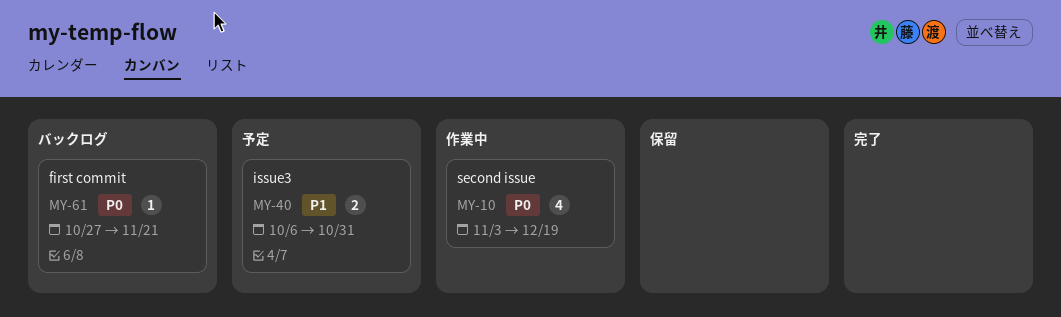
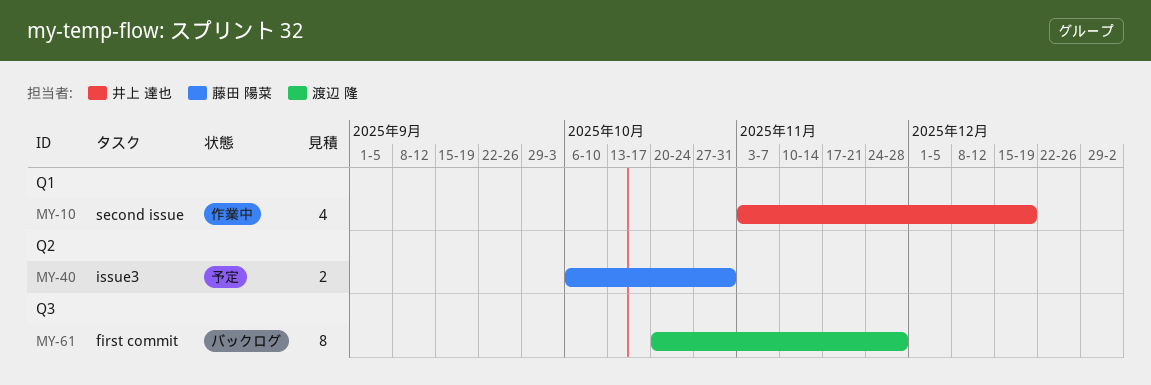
MY-61, estimate: 1 -> 8
MY-61, start: Oct 27 -> Oct 20
MY-61, due: Nov 21 -> Nov 28

